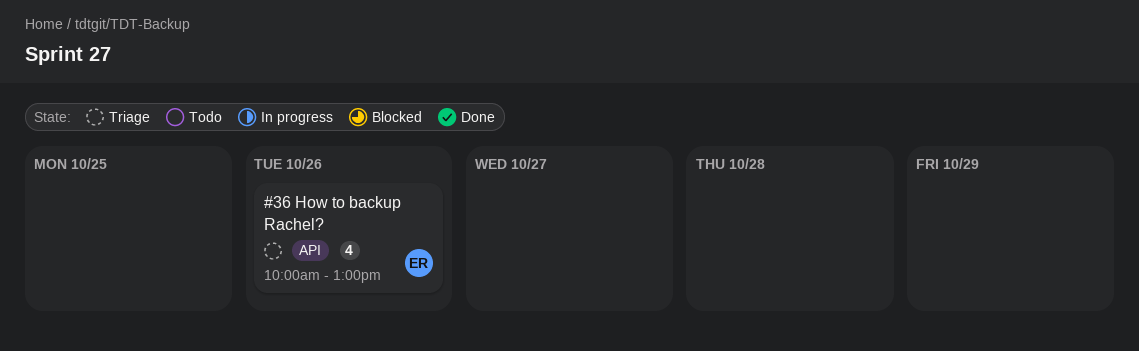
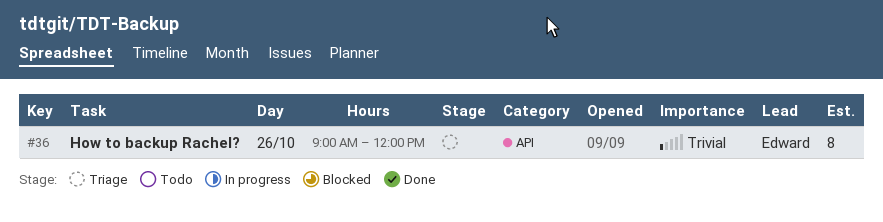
#36, estimate: 4 -> 8
#36, begins: 10:00 -> 09:00
#36, ends: 13:00 -> 12:00

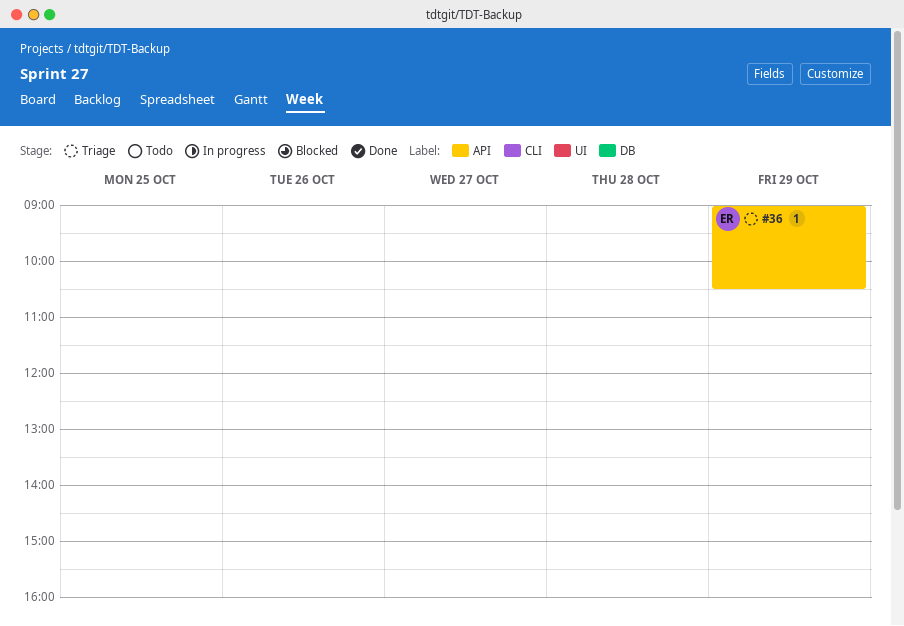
#36, estimate: 8 -> 1
#36, day: Oct 26 -> Oct 29
#36, ends: 12:00 -> 10:30

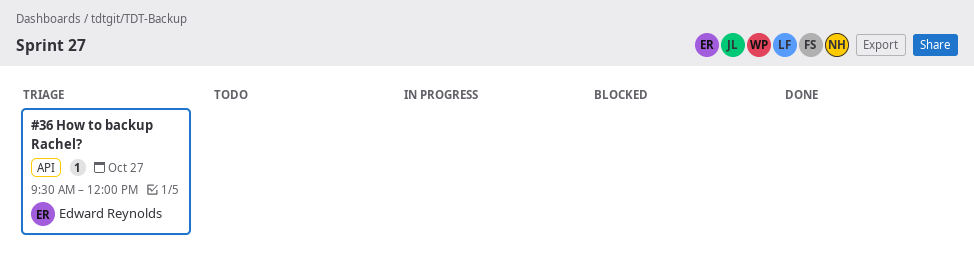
#36, day: Oct 29 -> Oct 27
#36, begins: 09:00 -> 09:30
#36, ends: 10:30 -> 12:00

